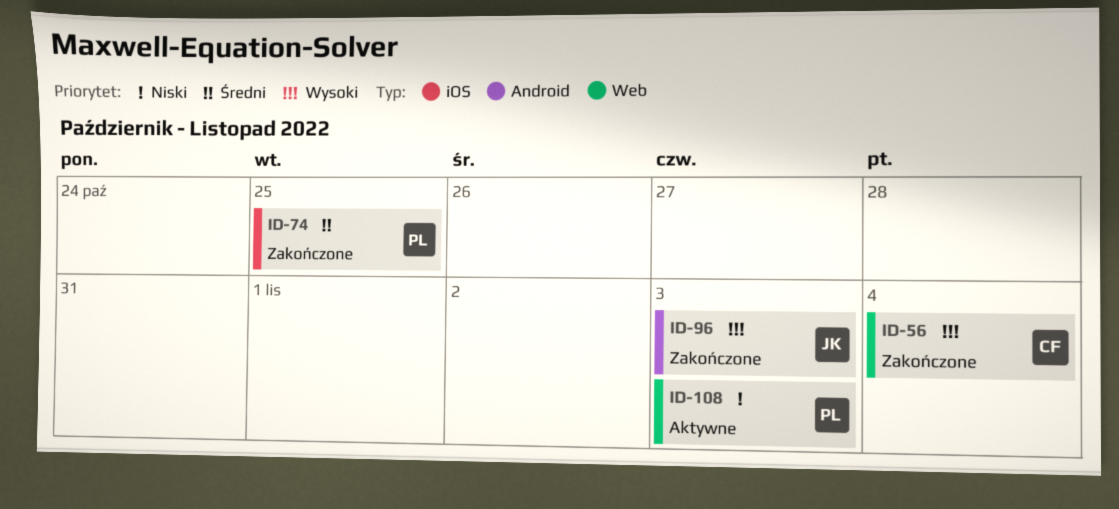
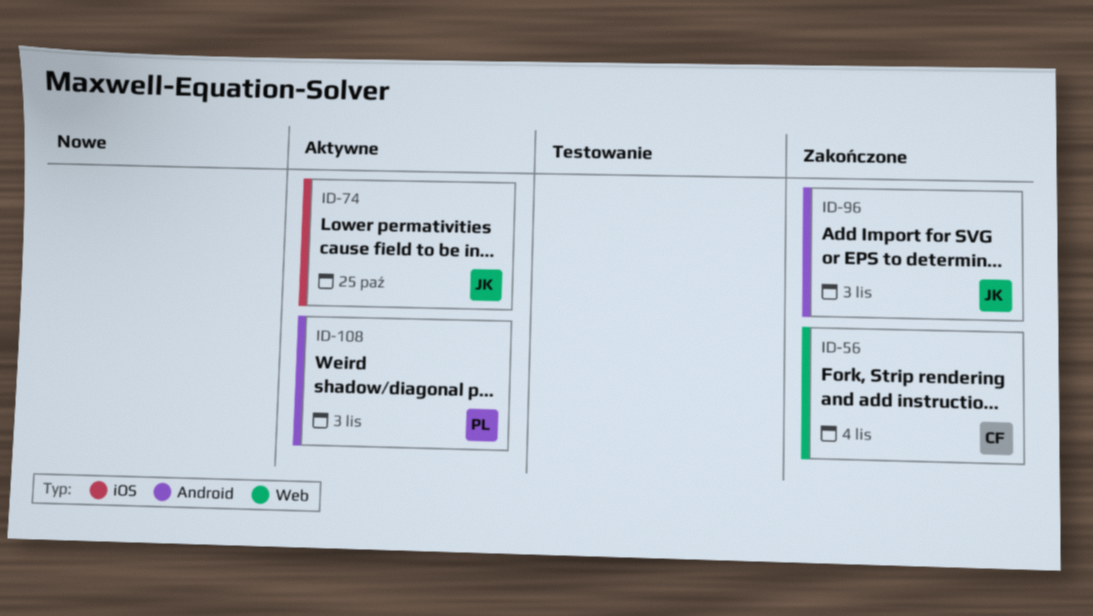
ID-74, status: Zakończone -> Aktywne
ID-74, owner: PL -> JK
ID-108, label: Web -> Android

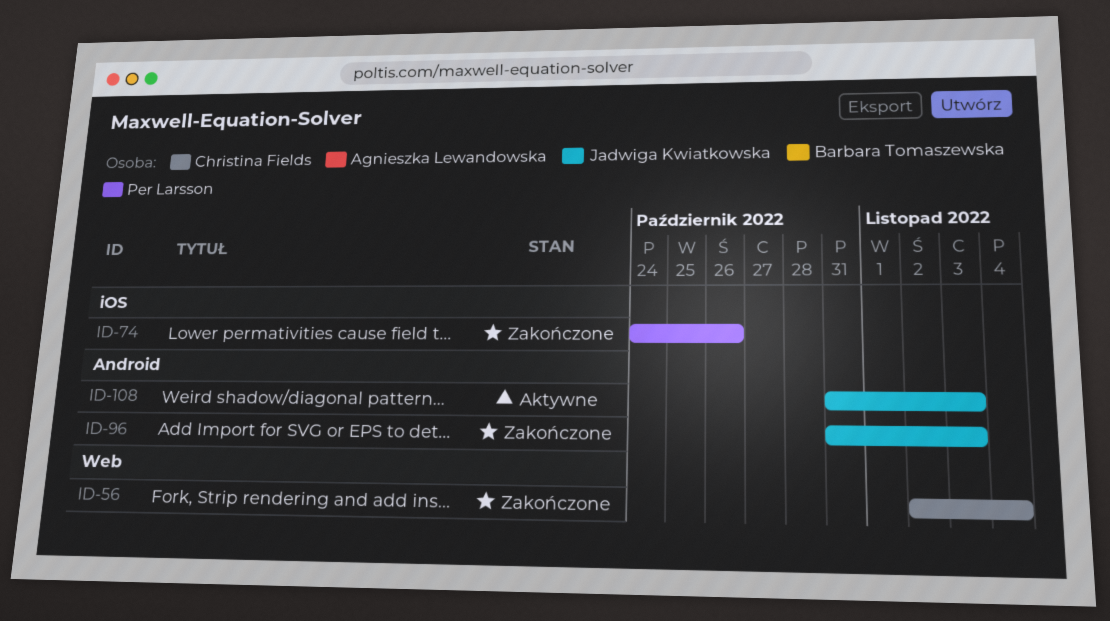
ID-74, status: Aktywne -> Zakończone
ID-74, owner: Jadwiga Kwiatkowska -> Per Larsson
ID-74, due: Oct 25 -> Oct 26
ID-108, owner: Per Larsson -> Jadwiga Kwiatkowska

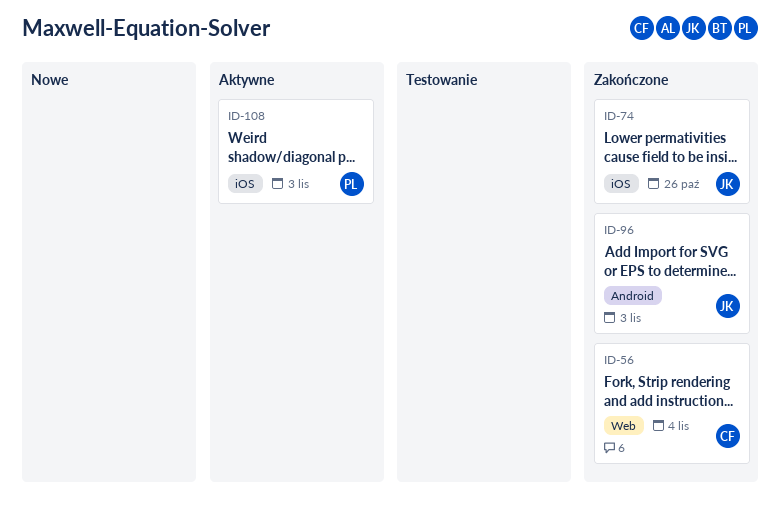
ID-74, owner: Per Larsson -> Jadwiga Kwiatkowska
ID-108, owner: Jadwiga Kwiatkowska -> Per Larsson
ID-108, label: Android -> iOS

